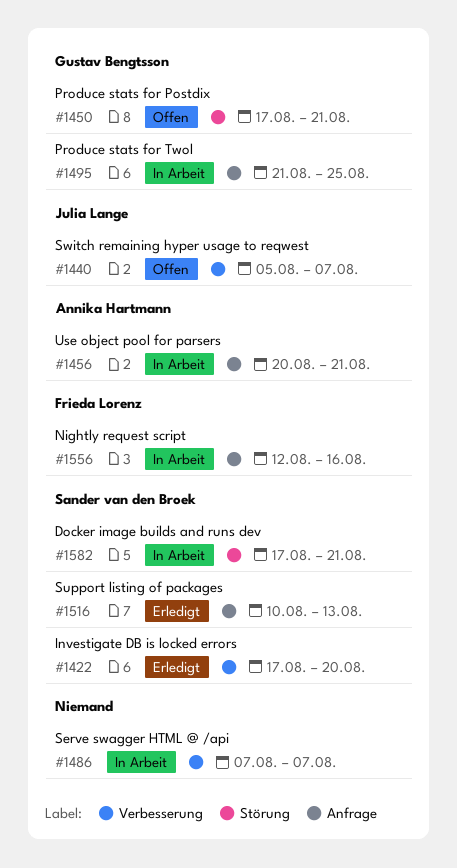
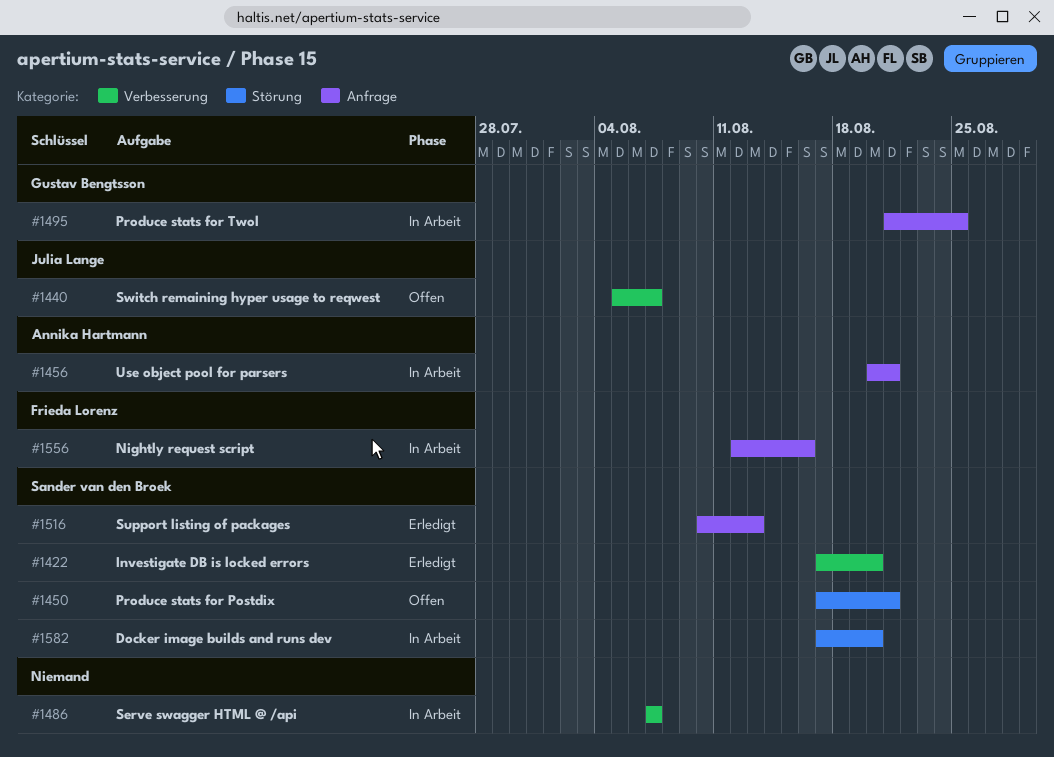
#1450, owner: Gustav Bengtsson -> Sander van den Broek
#1582, due: Aug 21 -> Aug 20

